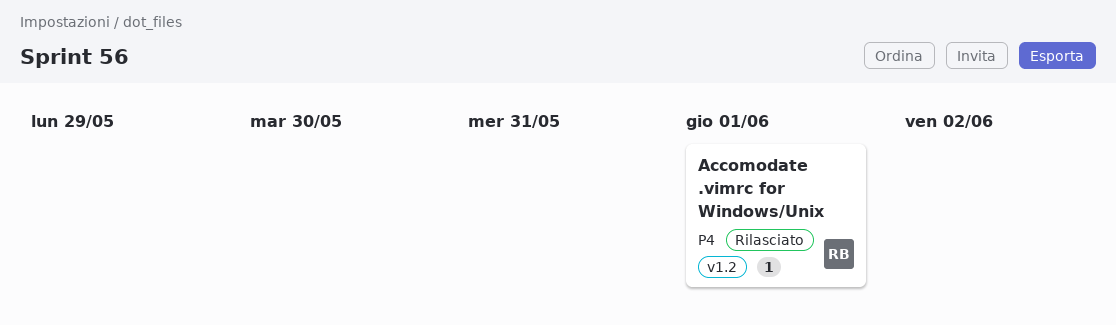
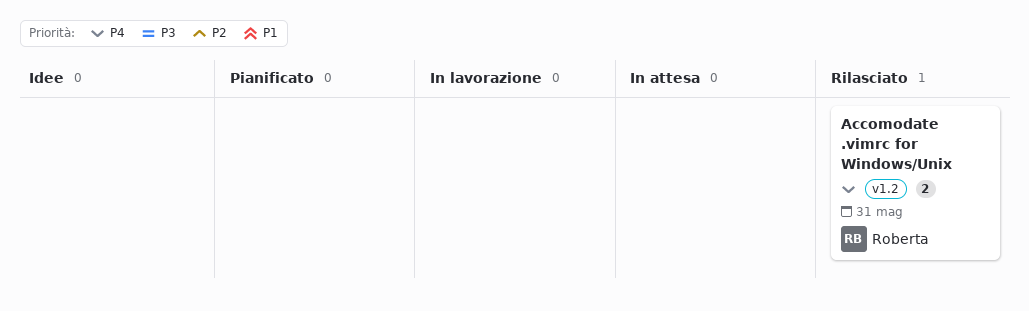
Accomodate .vimrc for Windows/Unix, estimate: 1 -> 2
Accomodate .vimrc for Windows/Unix, due: Jun 1 -> May 31

